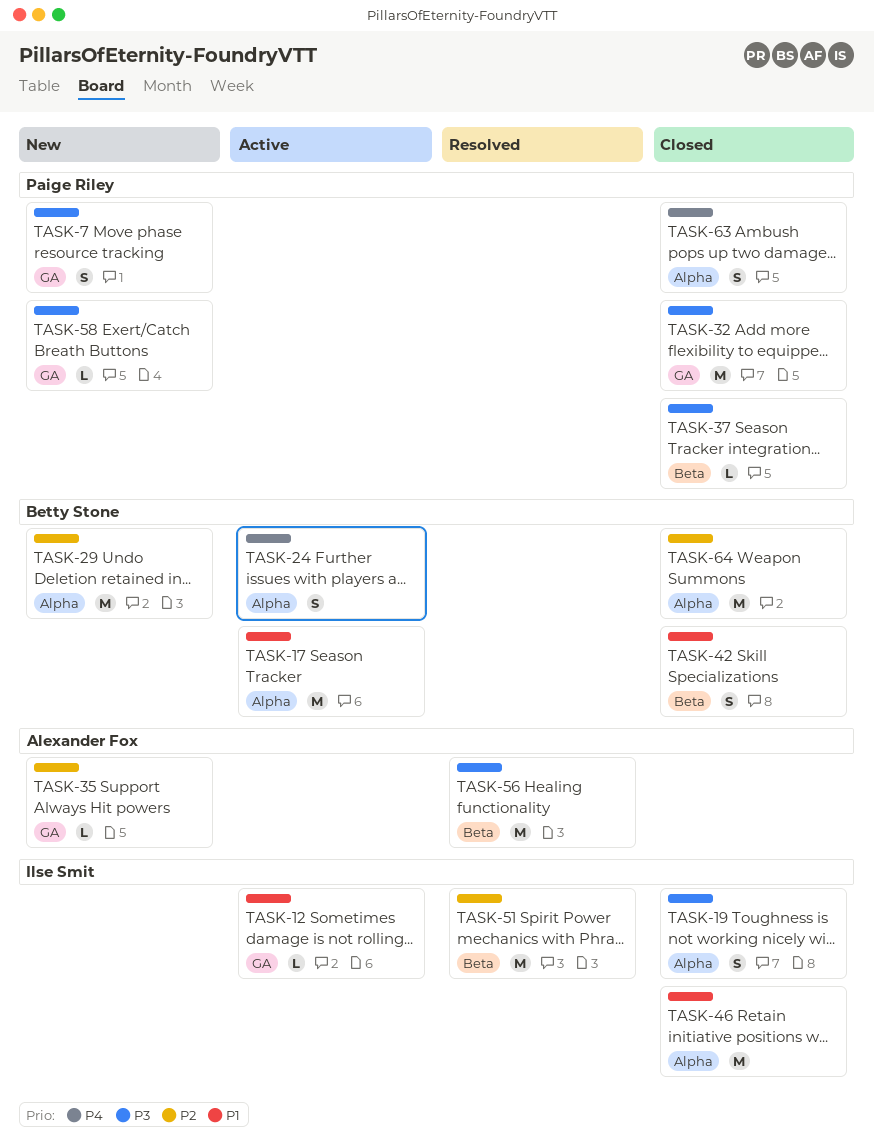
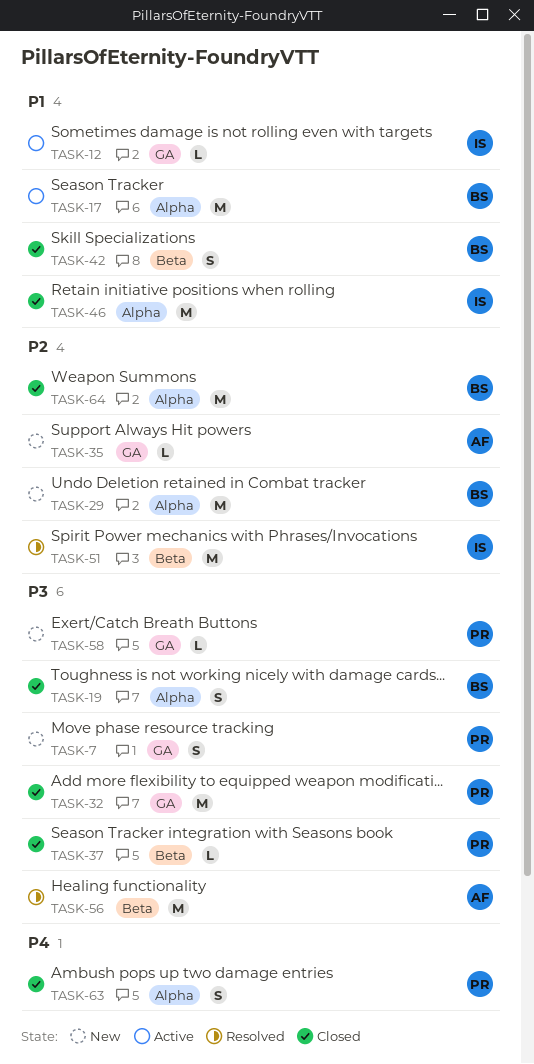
TASK-19, owner: Ilse Smit -> Betty Stone
TASK-24: present -> none

